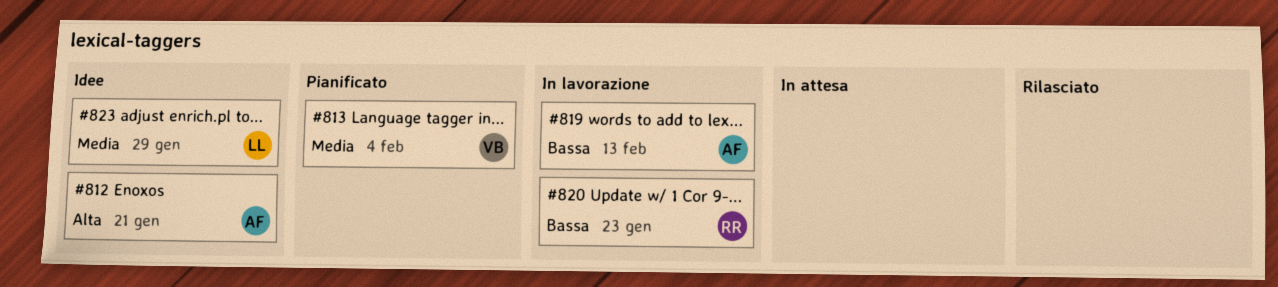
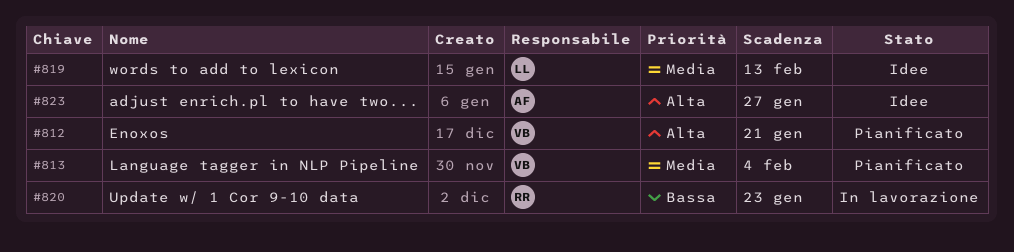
#812, status: Idee -> Pianificato
#812, owner: AF -> VB
#819, status: In lavorazione -> Idee
#819, owner: AF -> LL
#819, priority: Bassa -> Media
#823, owner: LL -> AF
#823, priority: Media -> Alta
#823, due: Jan 29 -> Jan 27

